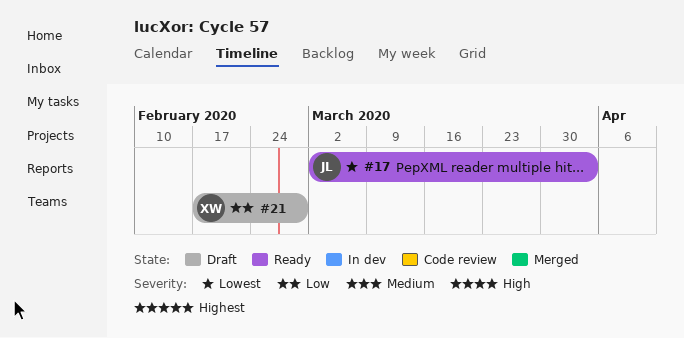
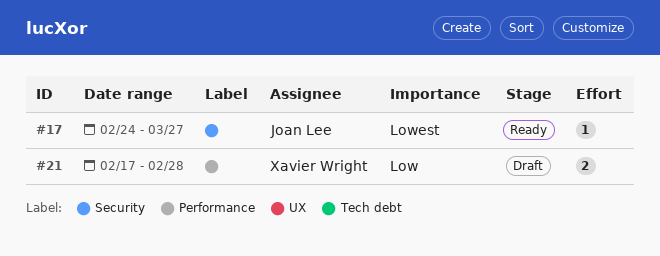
#17, start: Mar 2 -> Feb 24
#17, due: Apr 3 -> Mar 27

